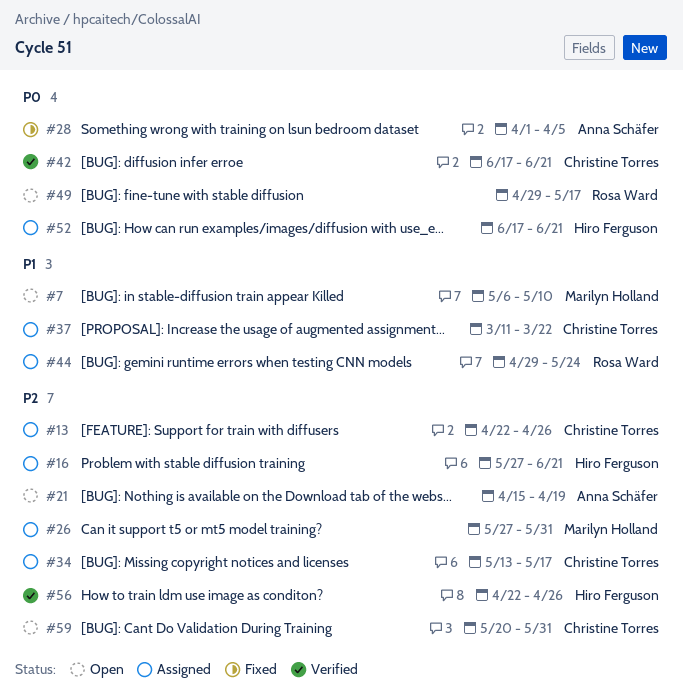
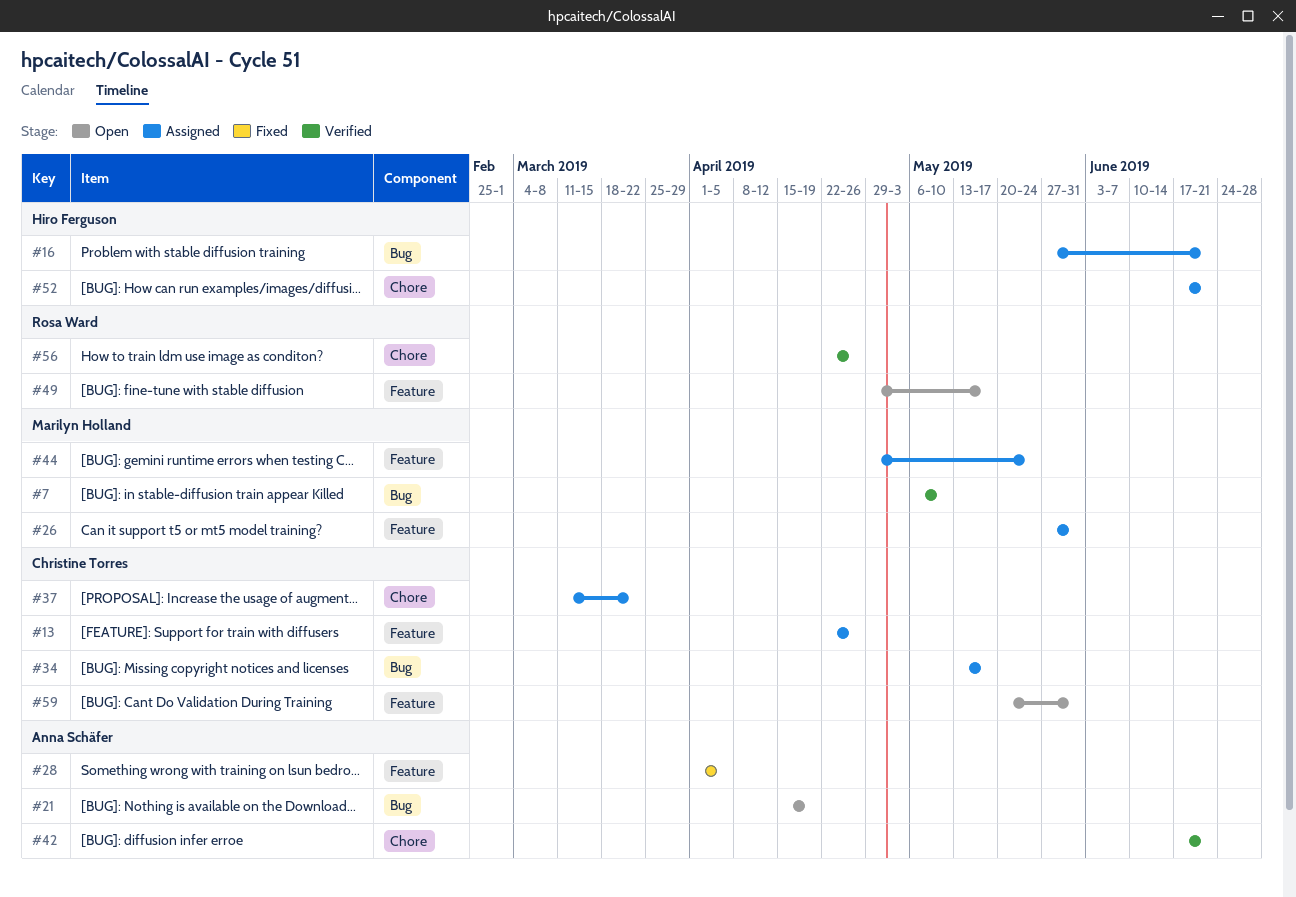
#7, status: Open -> Verified
#42, owner: Christine Torres -> Anna Schäfer
#44, owner: Rosa Ward -> Marilyn Holland
#56, owner: Hiro Ferguson -> Rosa Ward

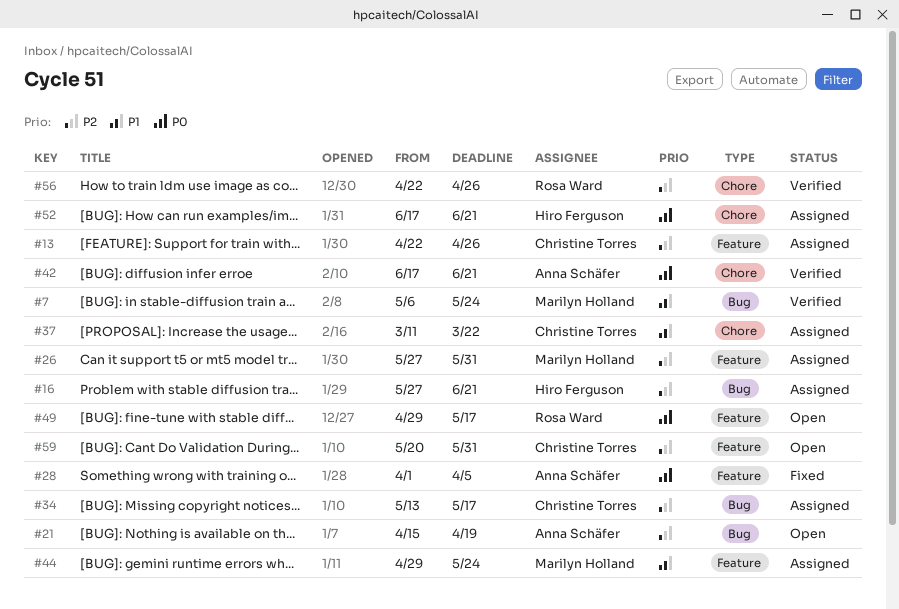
#7, due: May 10 -> May 24

